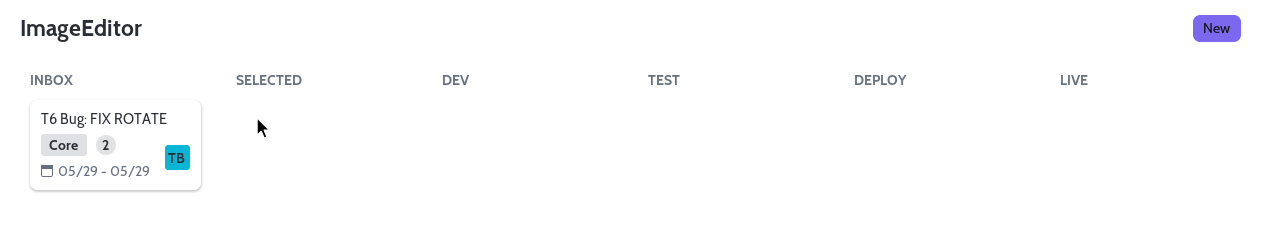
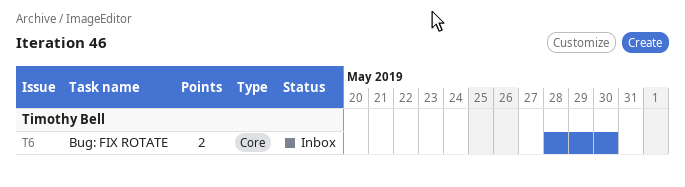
T6, start: May 29 -> May 28
T6, due: May 29 -> May 30

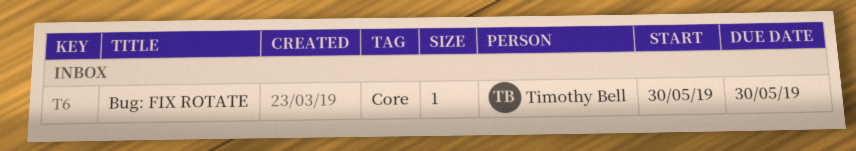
T6, estimate: 2 -> 1
T6, start: May 28 -> May 30

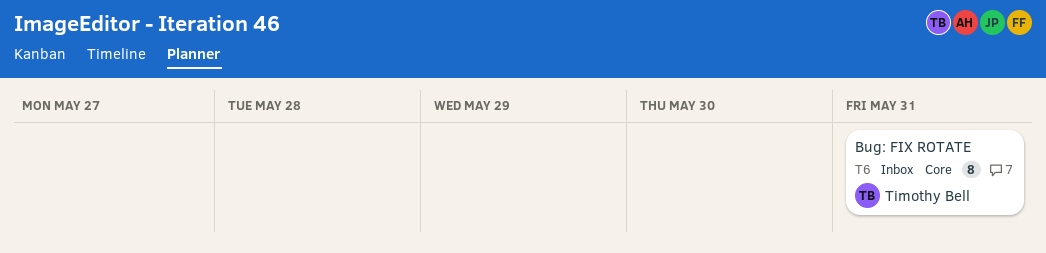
T6, estimate: 1 -> 8
T6, due: May 30 -> May 31

